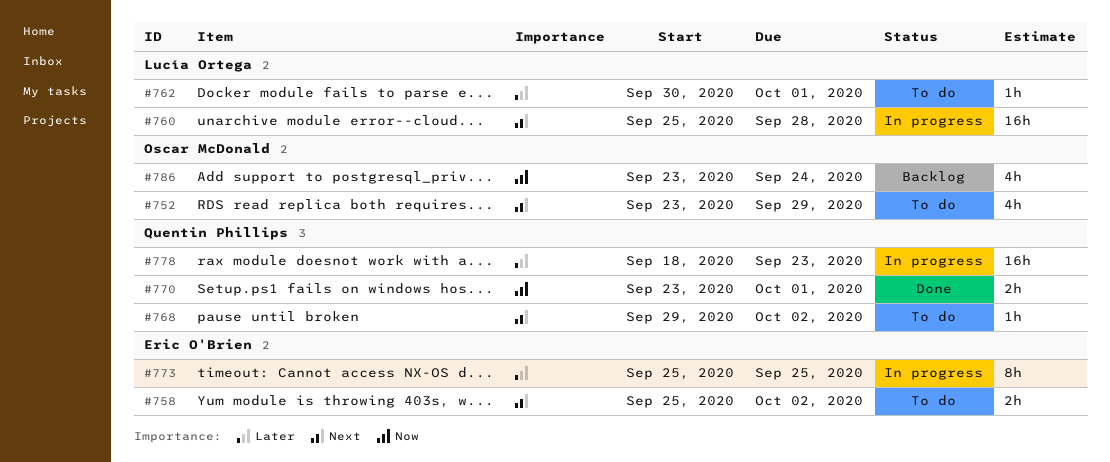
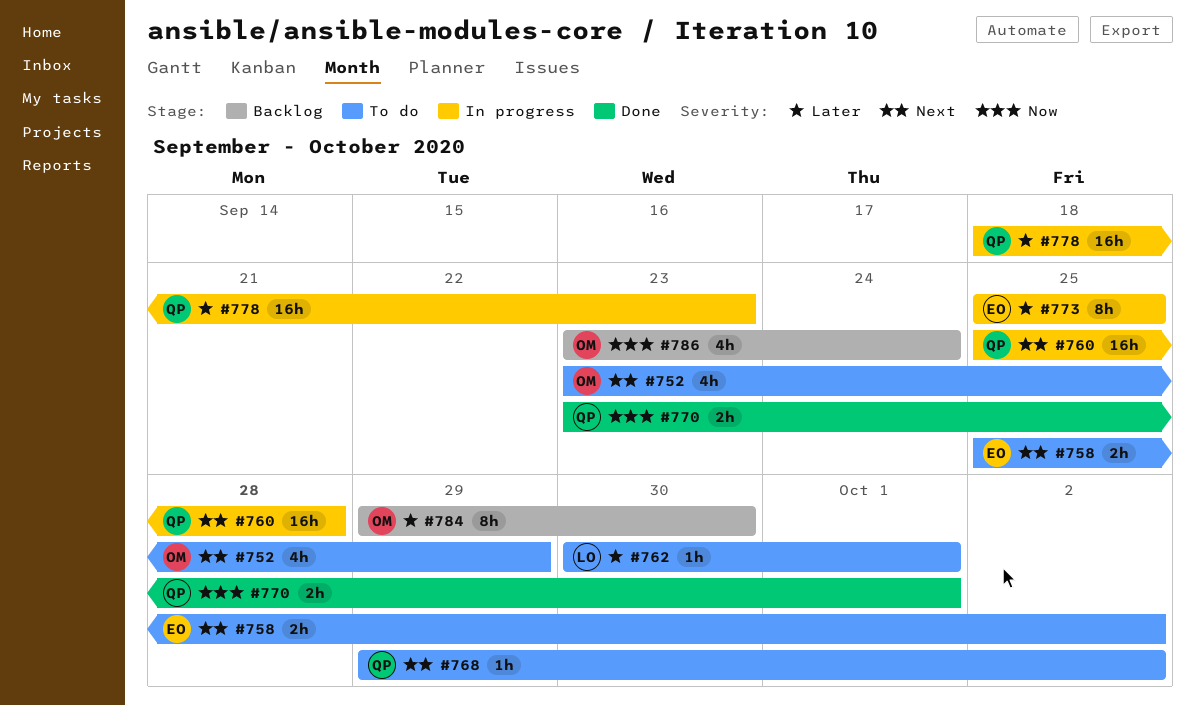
#760, owner: Lucía Ortega -> Quentin Phillips
#784: none -> present

